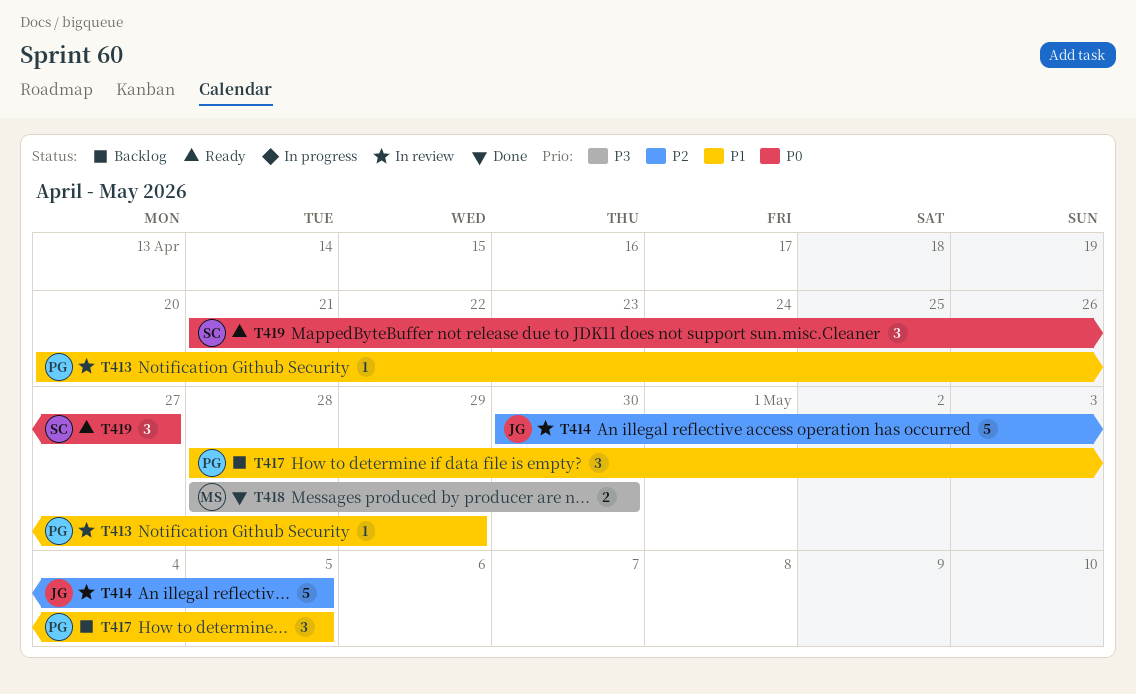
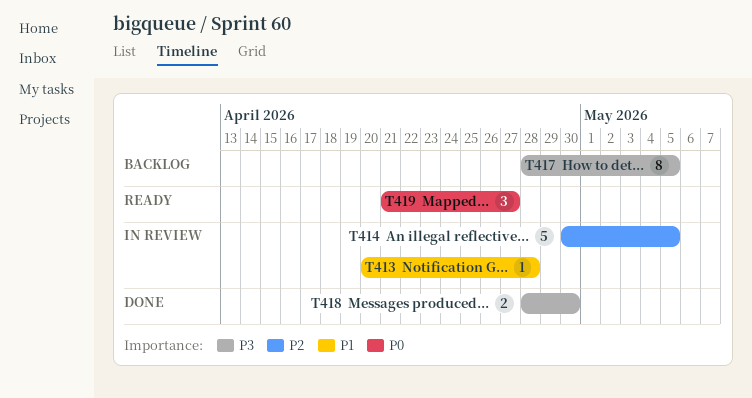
T413, due: Apr 29 -> Apr 28
T417, priority: P1 -> P3
T417, estimate: 3 -> 8

